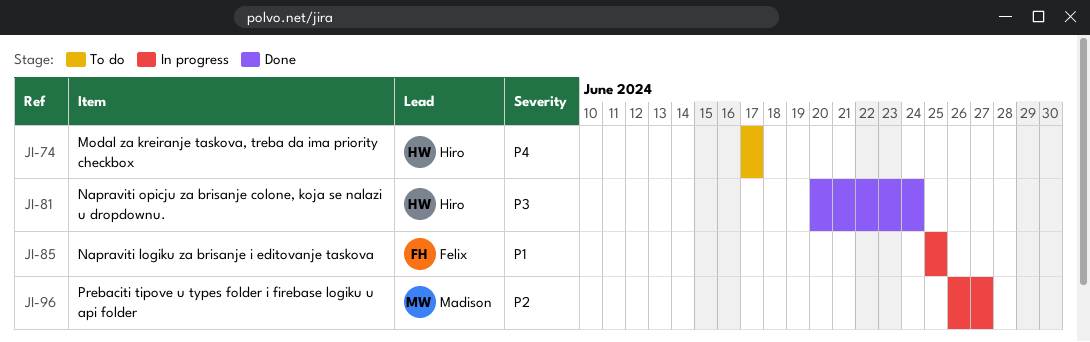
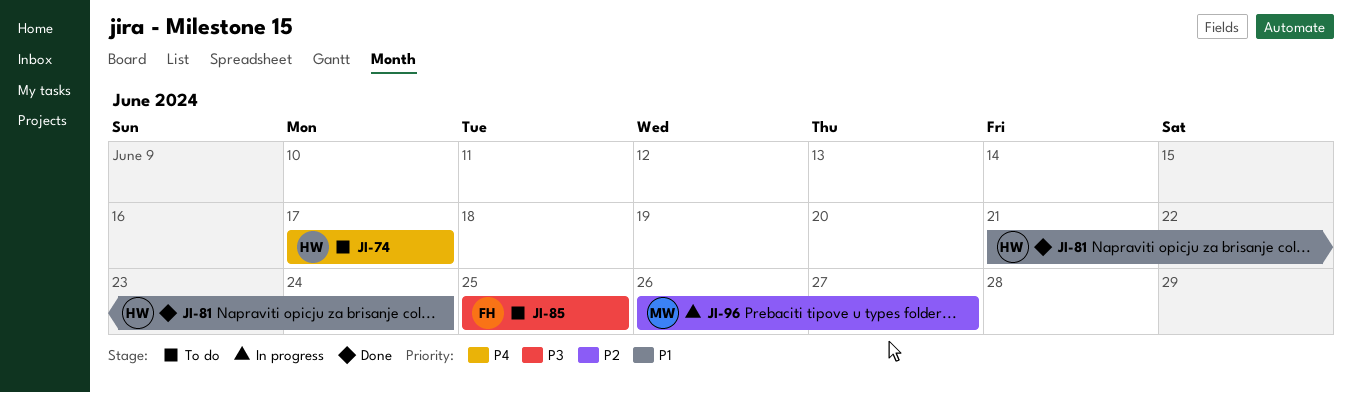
JI-81, priority: P3 -> P1
JI-81, start: Jun 20 -> Jun 21
JI-85, status: In progress -> To do
JI-85, priority: P1 -> P3

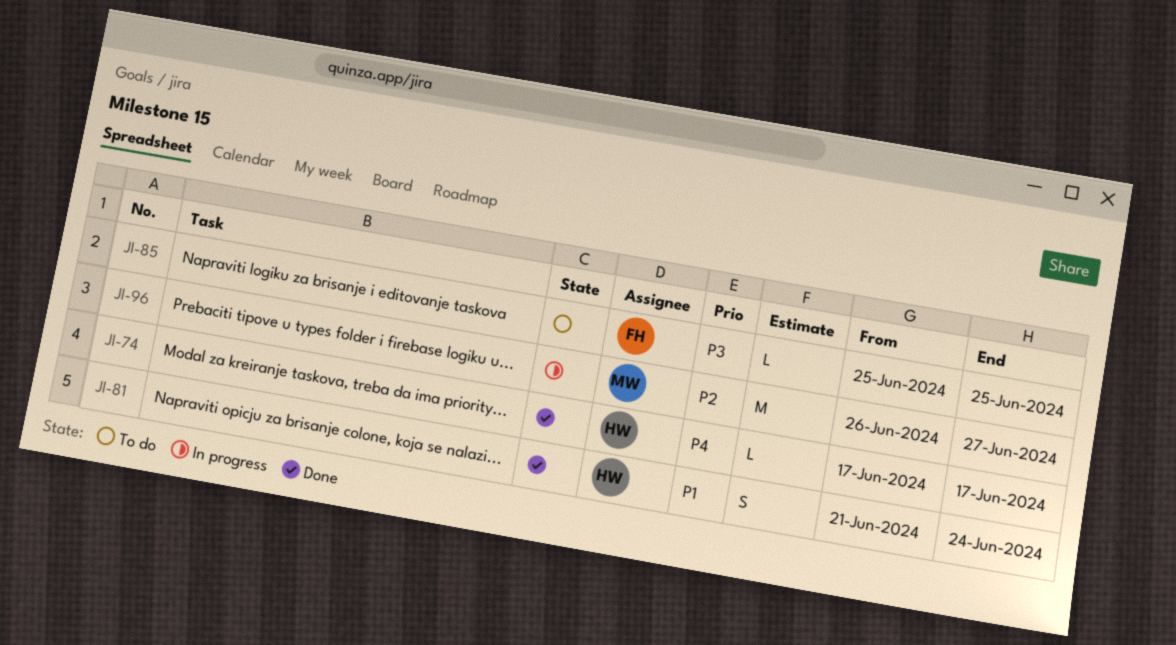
JI-74, status: To do -> Done

